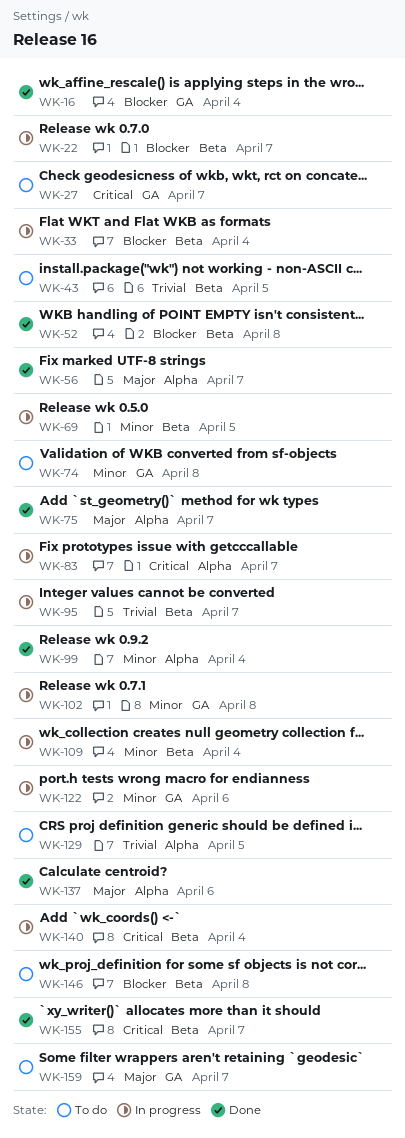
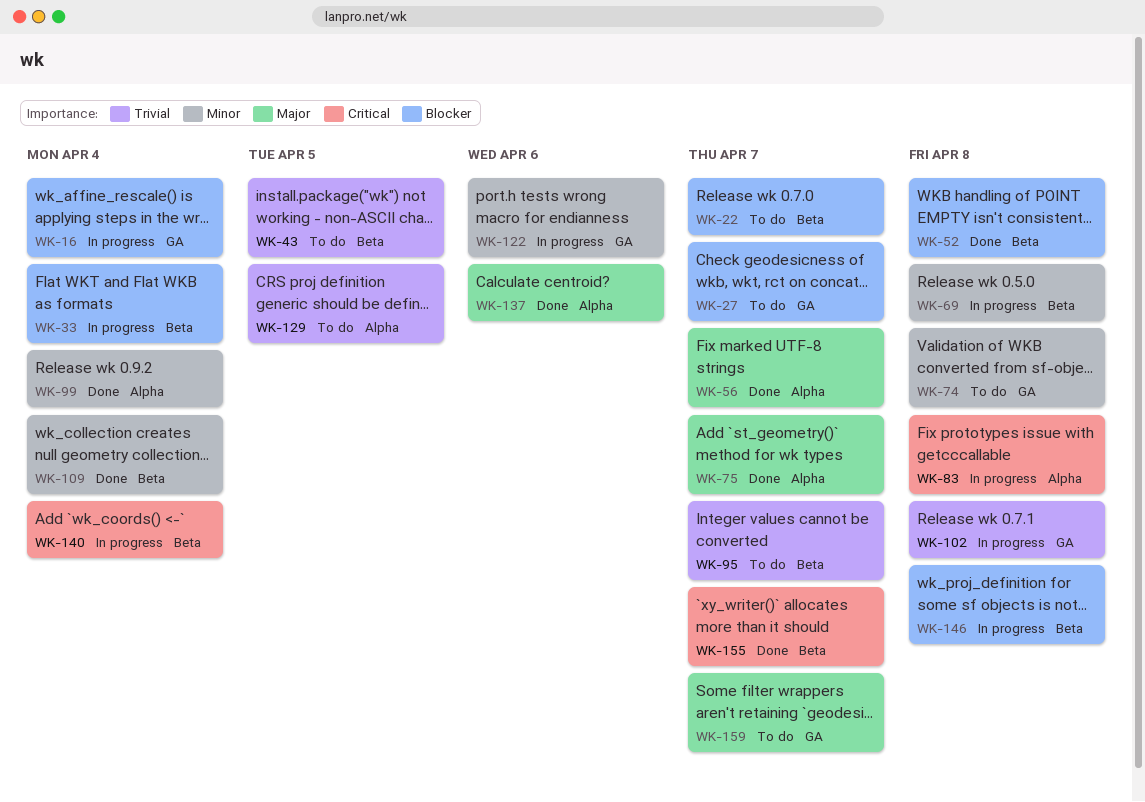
WK-16, status: Done -> In progress
WK-22, status: In progress -> To do
WK-27, priority: Critical -> Blocker
WK-69, due: Apr 5 -> Apr 8
WK-83, due: Apr 7 -> Apr 8
WK-95, status: In progress -> To do
WK-102, priority: Minor -> Trivial
WK-109, status: In progress -> Done
WK-146, status: To do -> In progress

